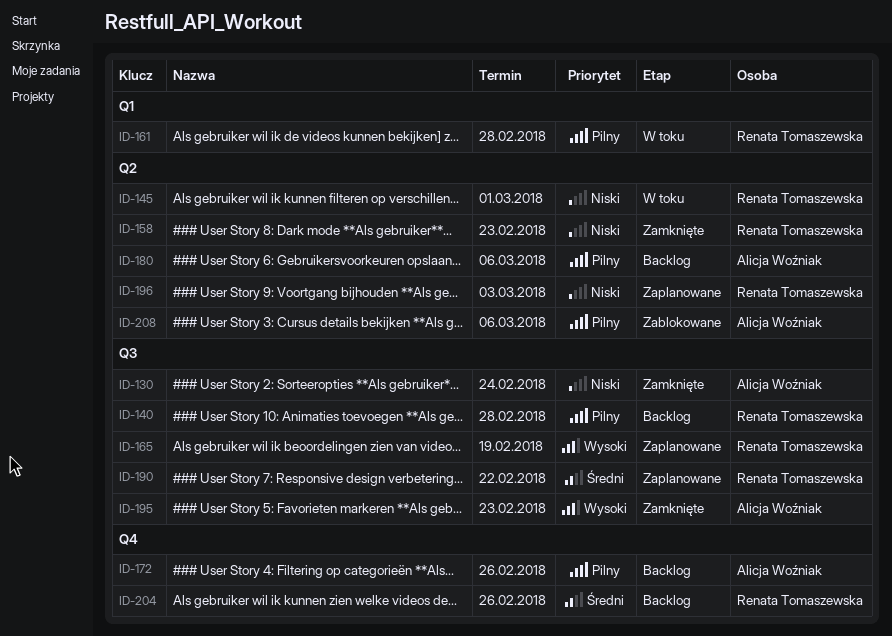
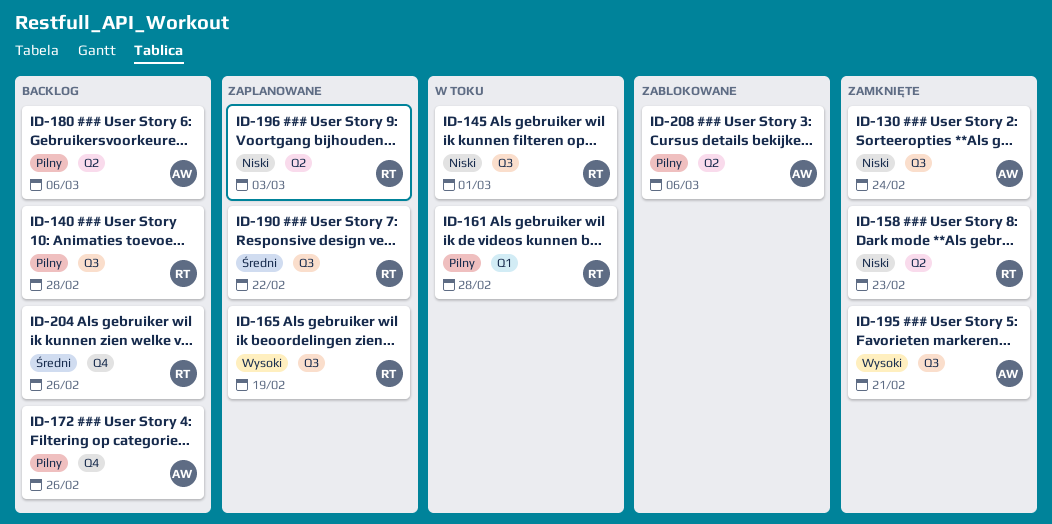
ID-145, label: Q2 -> Q3
ID-195, due: Feb 23 -> Feb 21

